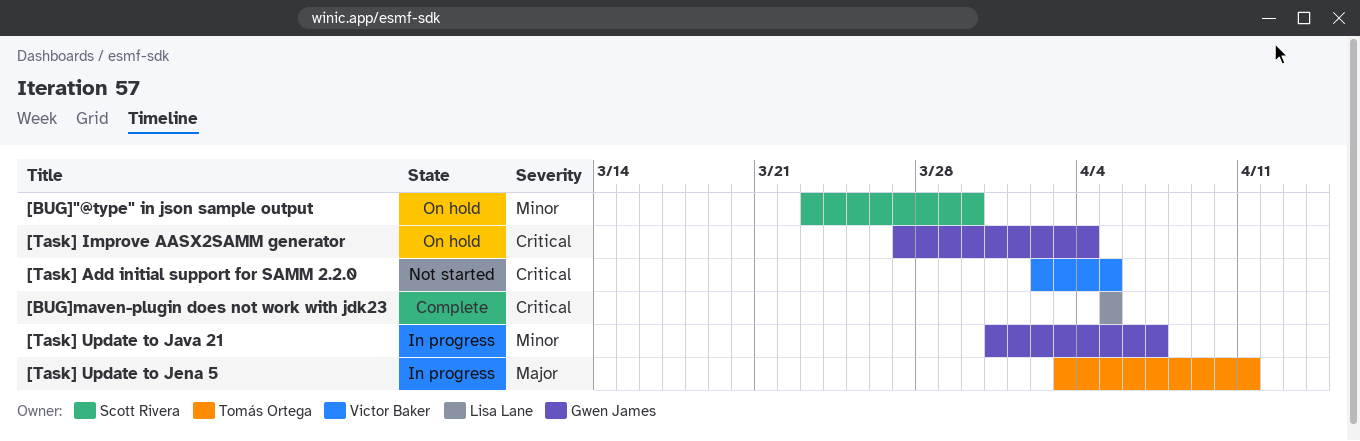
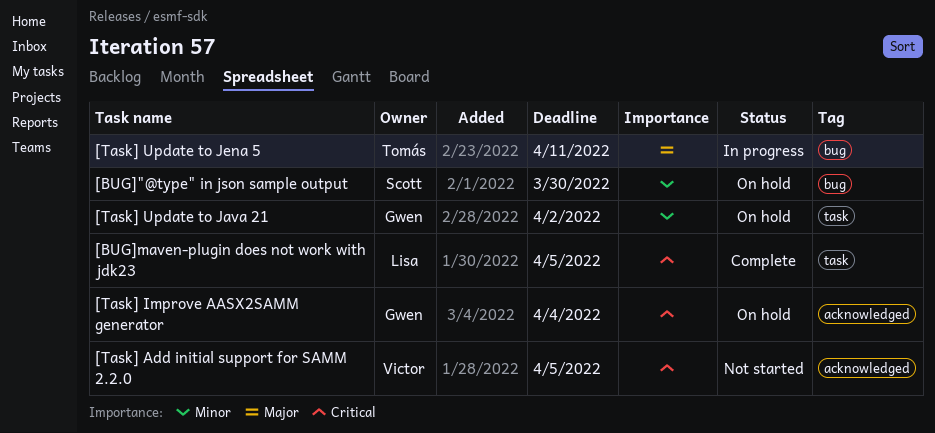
[Task] Update to Java 21, status: In progress -> On hold
[Task] Update to Java 21, due: Apr 7 -> Apr 2

